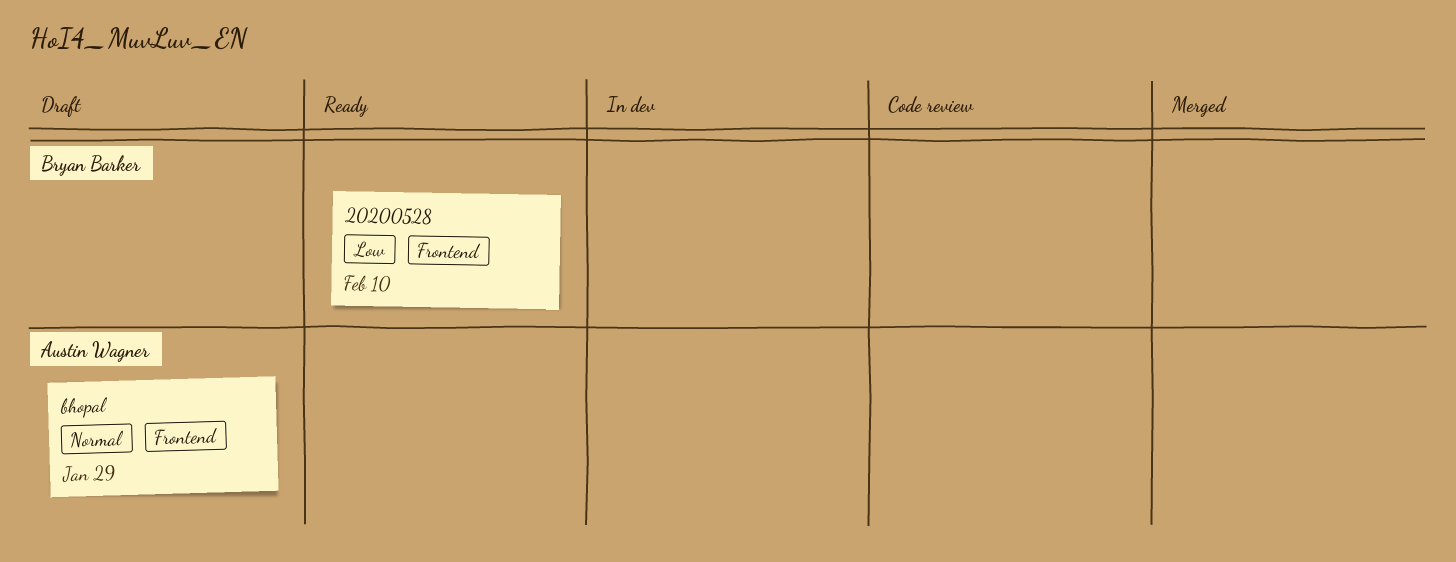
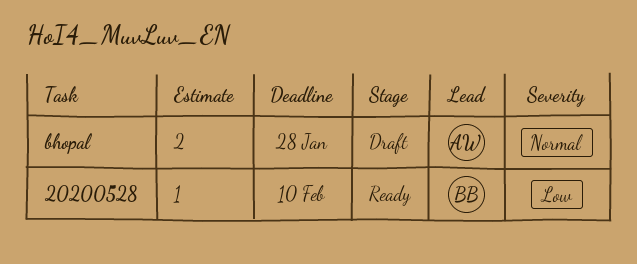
bhopal, due: Jan 29 -> Jan 28

